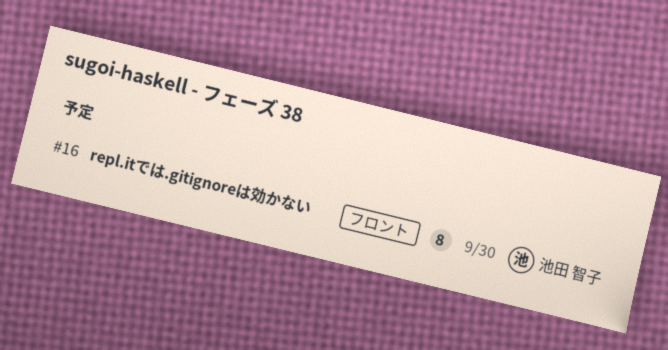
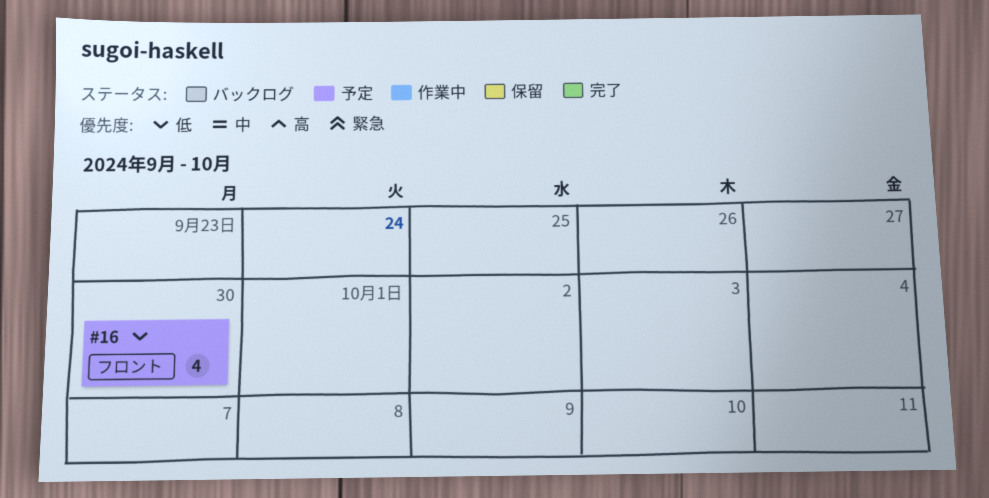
#16, estimate: 8 -> 4

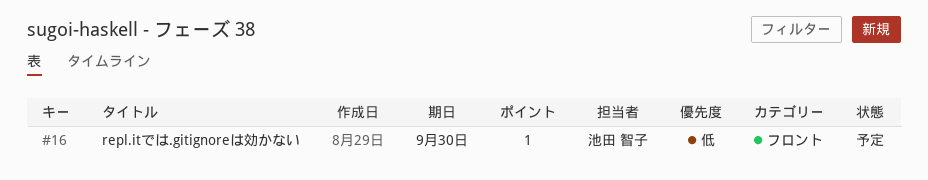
#16, estimate: 4 -> 1

